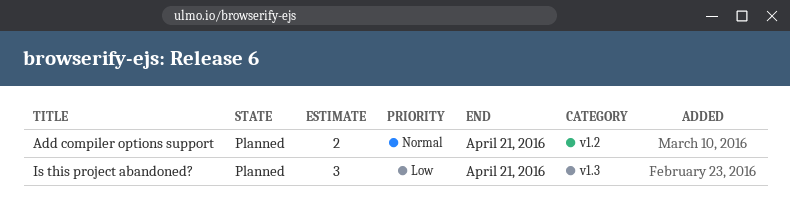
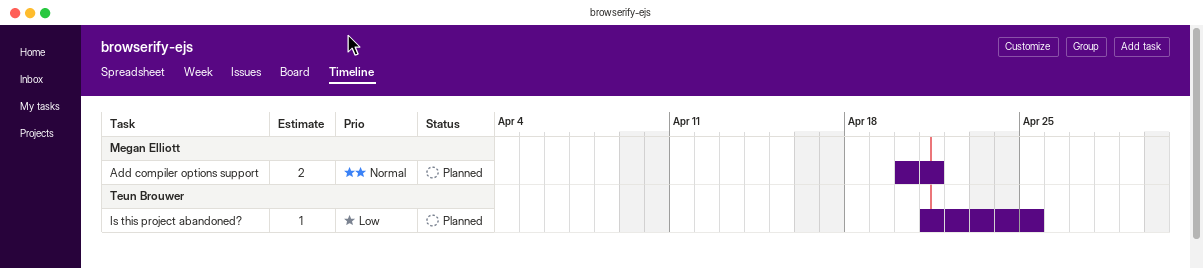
Is this project abandoned?, estimate: 3 -> 1
Is this project abandoned?, due: Apr 21 -> Apr 25

